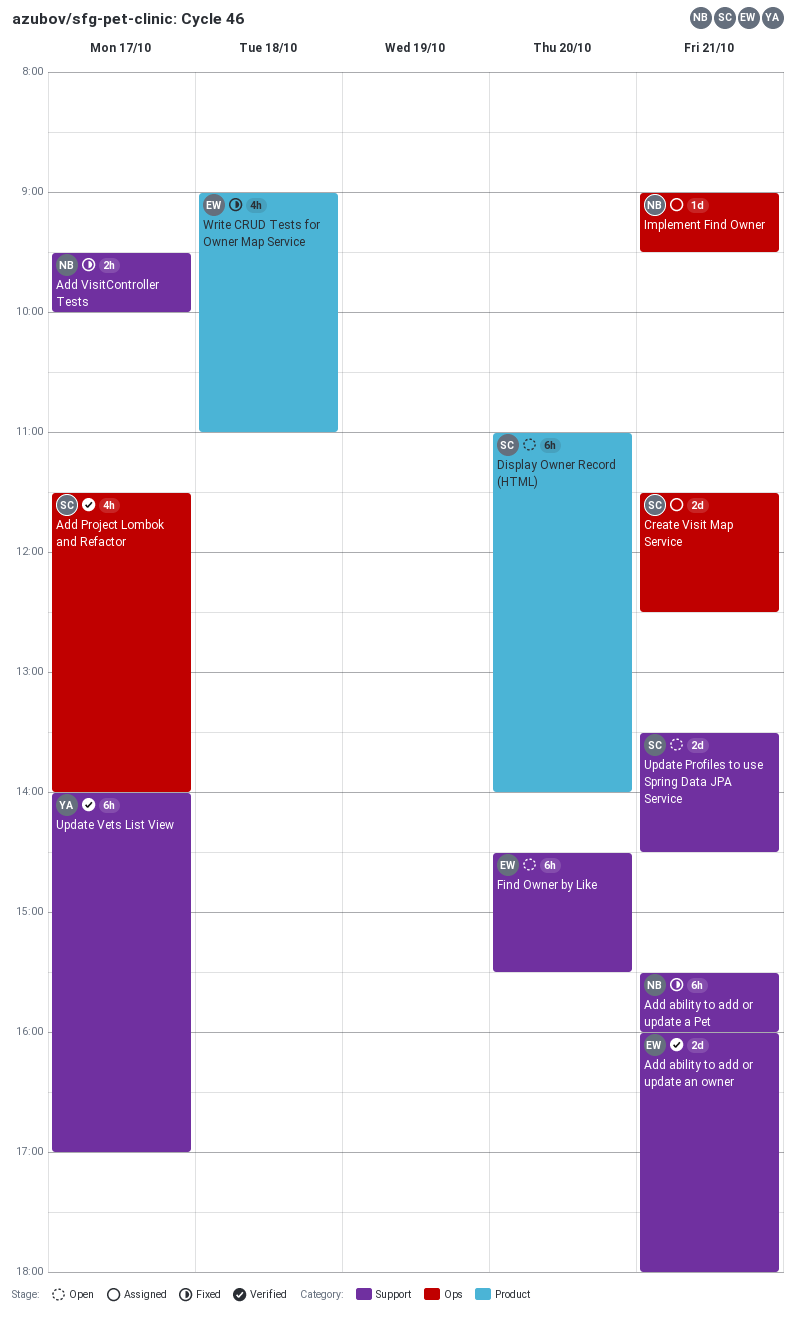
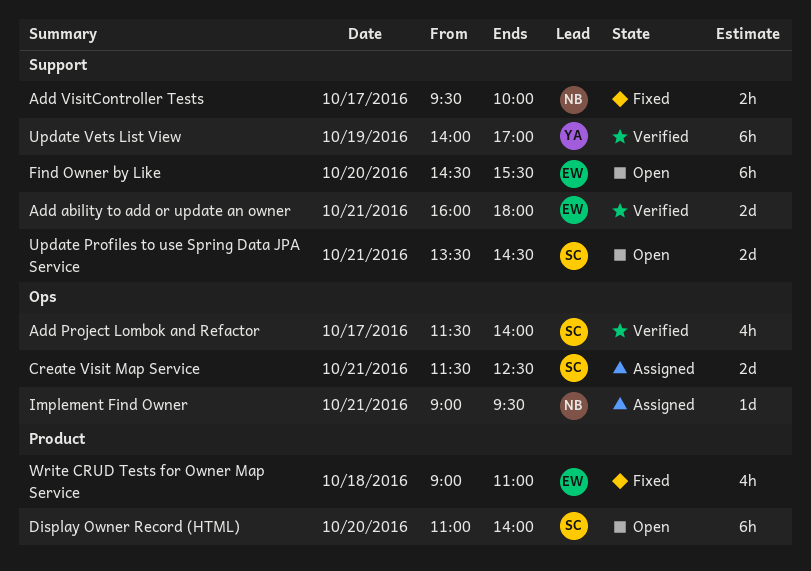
Add ability to add or update a Pet: present -> none
Update Vets List View, day: Oct 17 -> Oct 19

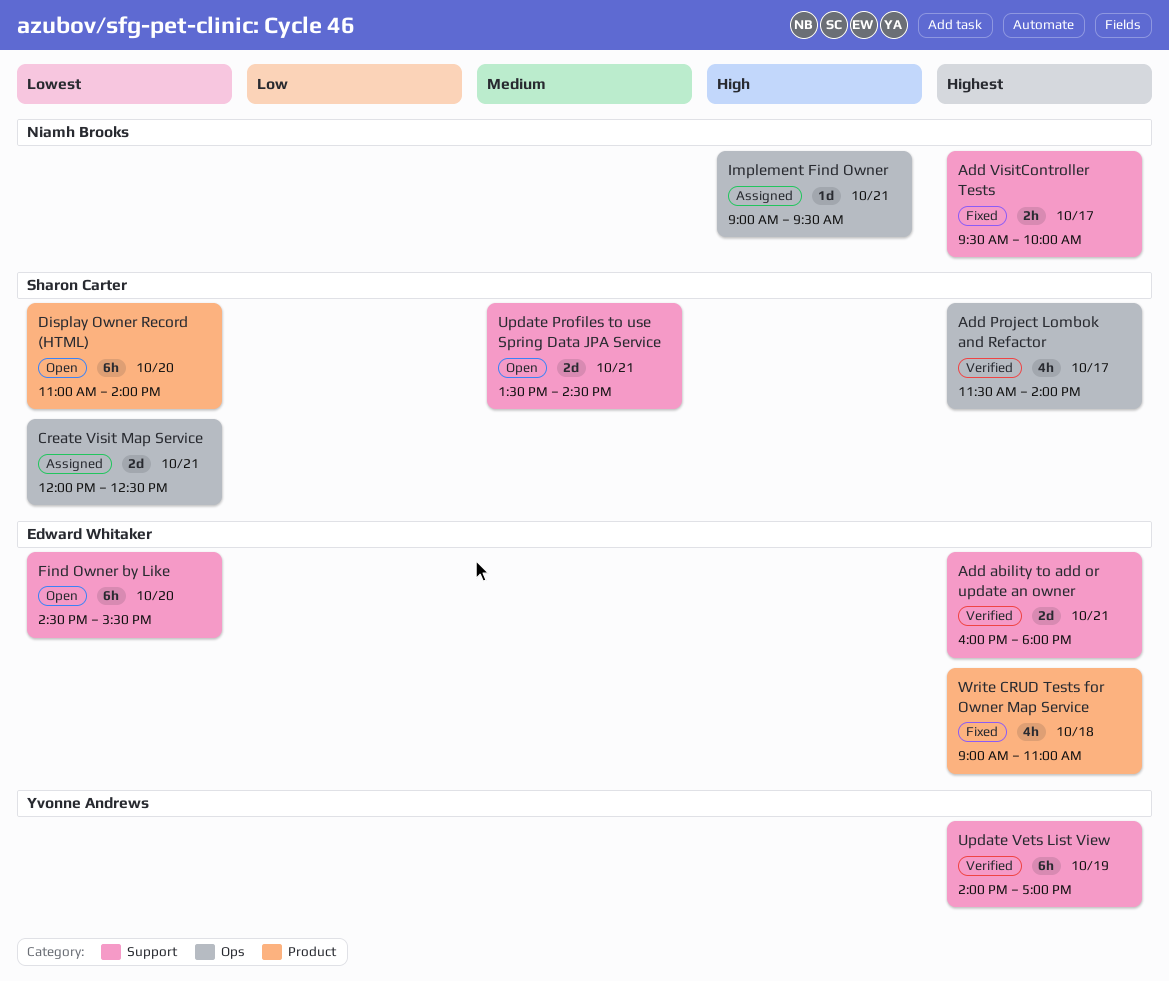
Create Visit Map Service, begins: 11:30 -> 12:00

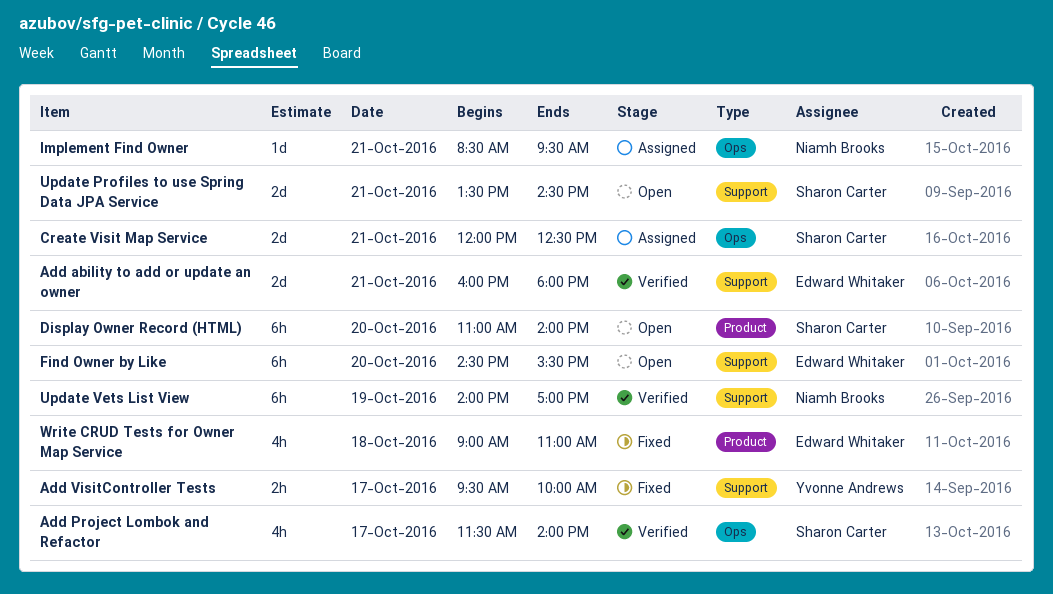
Add VisitController Tests, owner: Niamh Brooks -> Yvonne Andrews
Implement Find Owner, begins: 09:00 -> 08:30
Update Vets List View, owner: Yvonne Andrews -> Niamh Brooks

